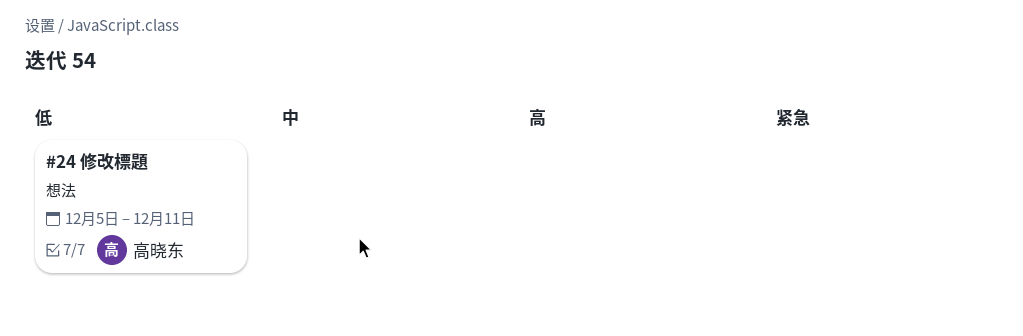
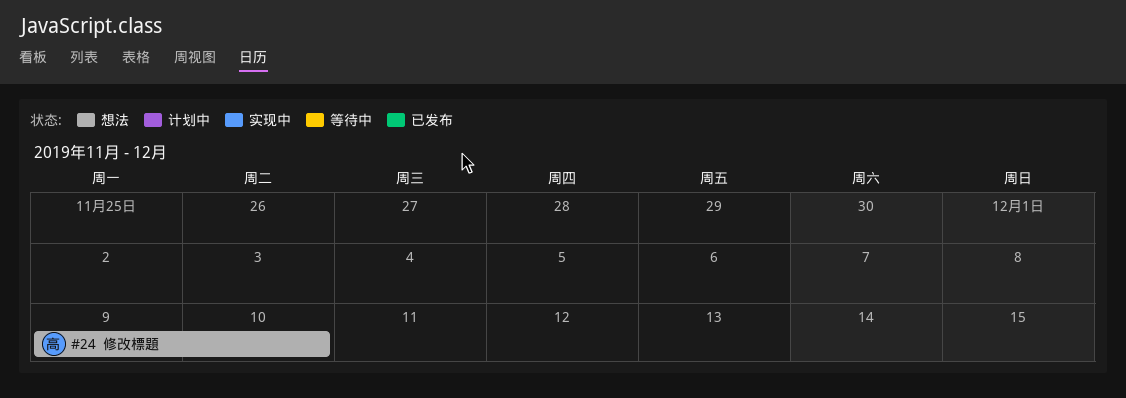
#24, start: Dec 5 -> Dec 9
#24, due: Dec 11 -> Dec 10

